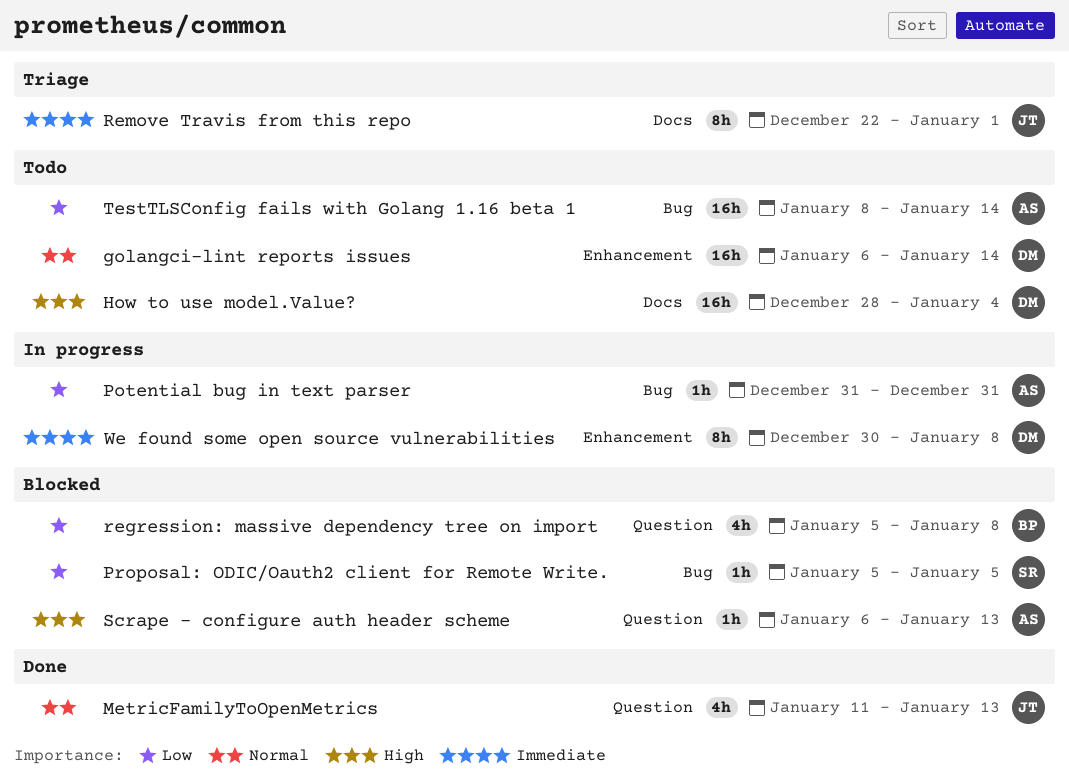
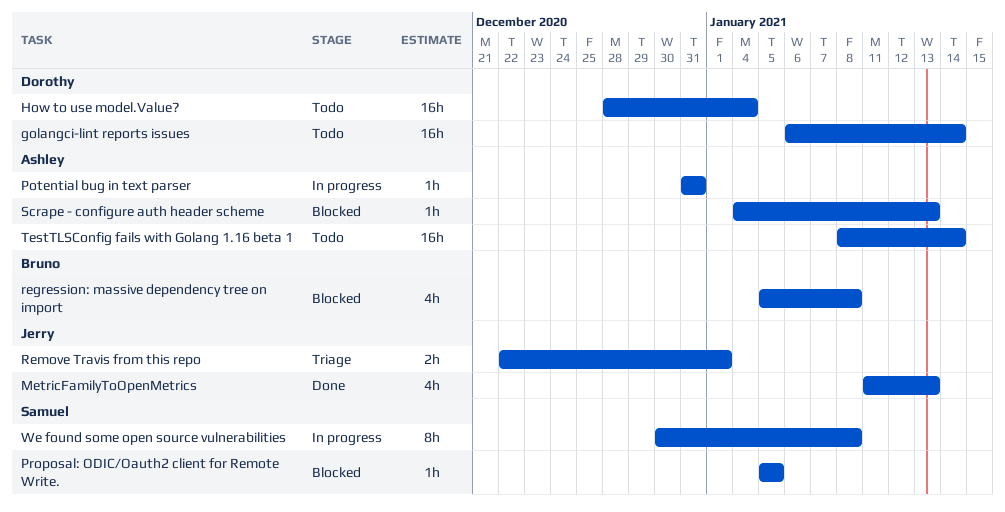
Remove Travis from this repo, estimate: 8h -> 2h
Scrape - configure auth header scheme, start: Jan 6 -> Jan 4
We found some open source vulnerabilities, owner: Dorothy -> Samuel

